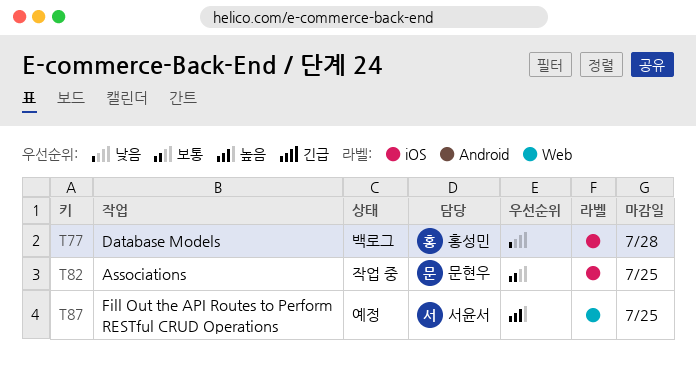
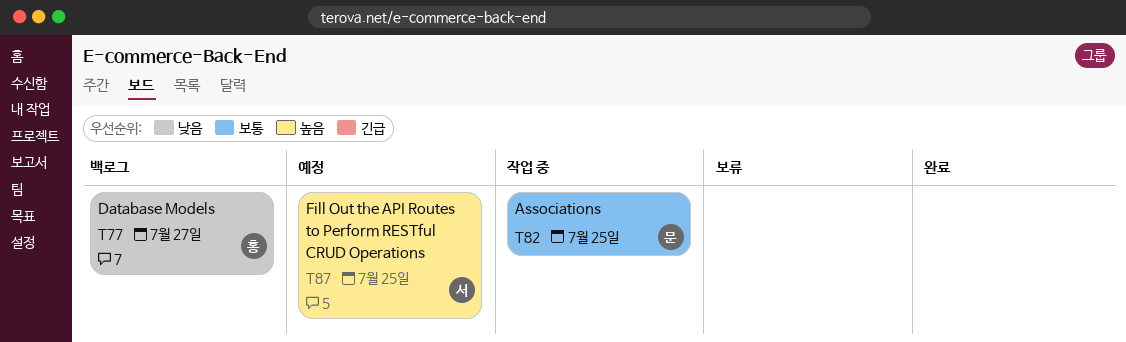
T77, due: Jul 28 -> Jul 27

